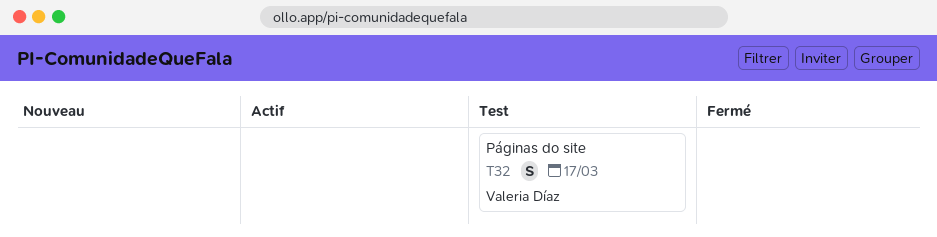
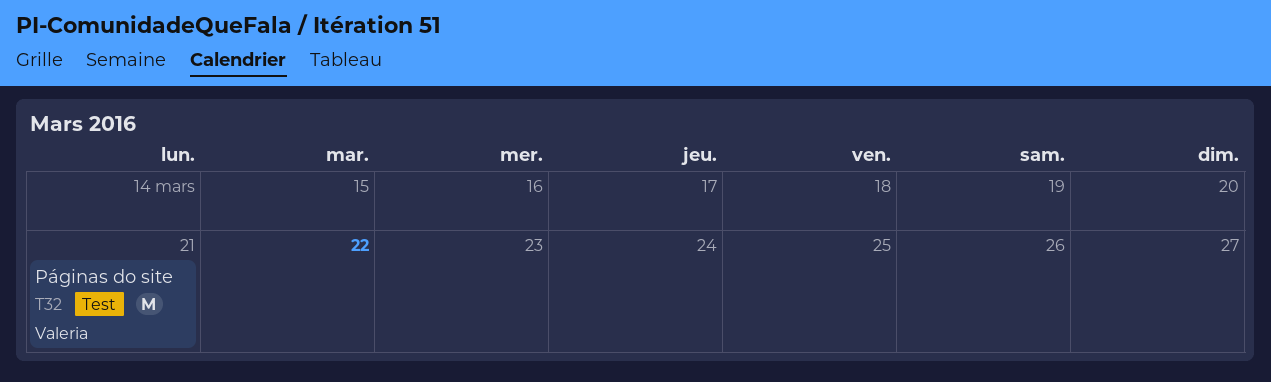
T32, estimate: S -> M
T32, due: Mar 17 -> Mar 21

